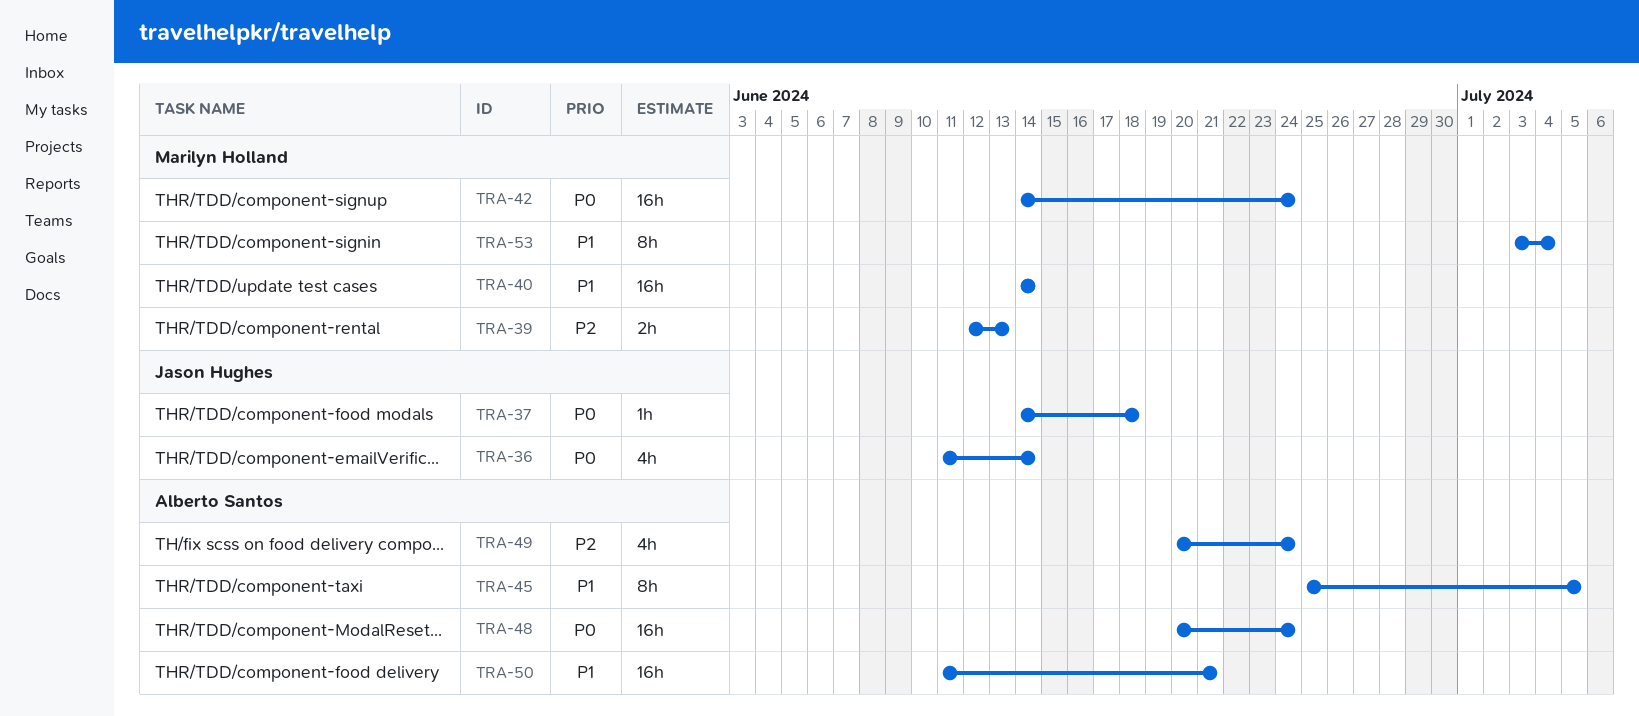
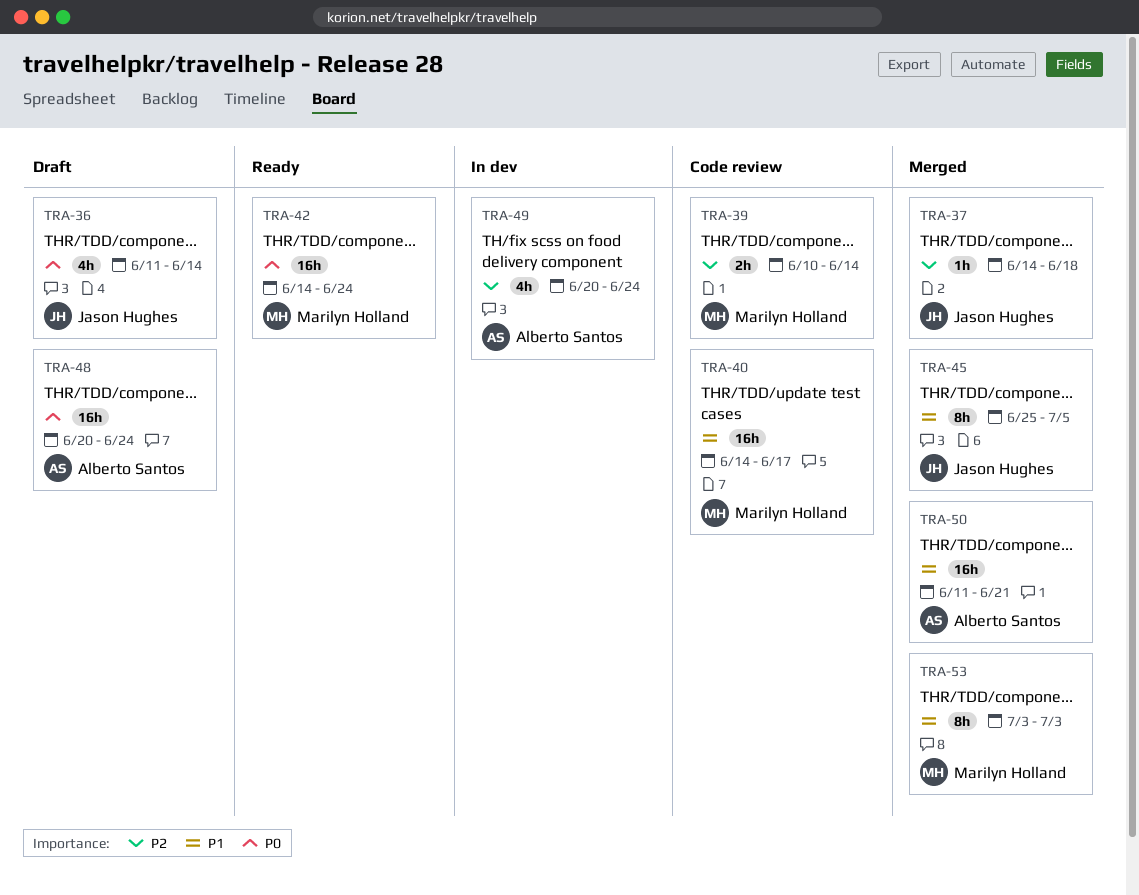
TRA-37, priority: P0 -> P2
TRA-39, start: Jun 12 -> Jun 10
TRA-39, due: Jun 13 -> Jun 14
TRA-40, due: Jun 14 -> Jun 17
TRA-45, owner: Alberto Santos -> Jason Hughes
TRA-53, due: Jul 4 -> Jul 3

